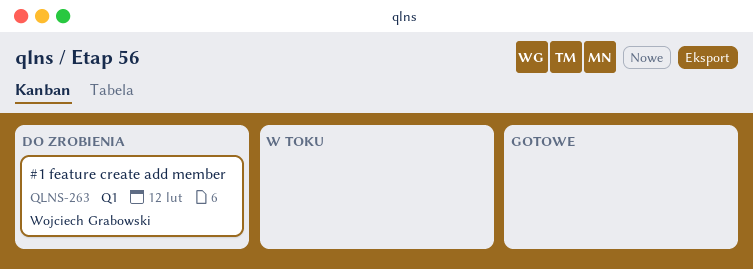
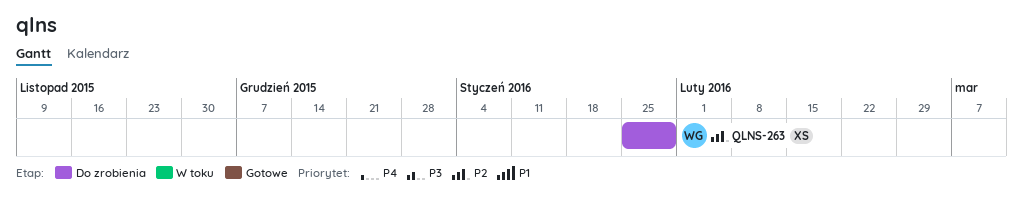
QLNS-263, due: Feb 12 -> Jan 29

